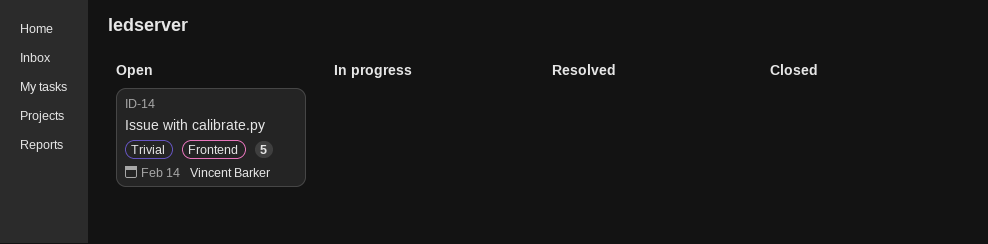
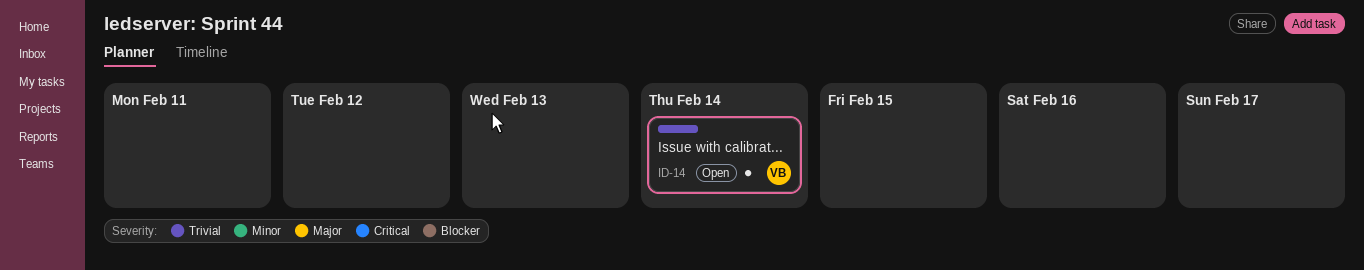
ID-14, estimate: 5 -> 1

